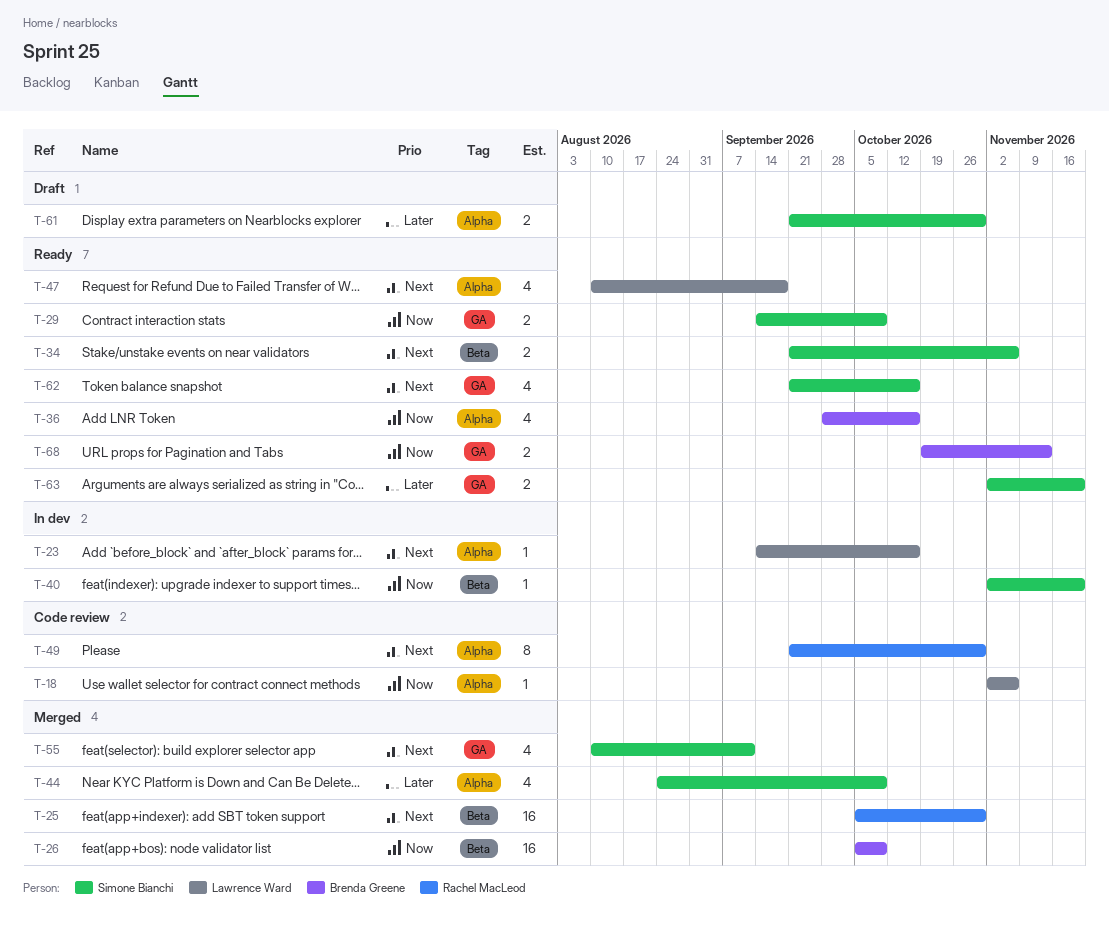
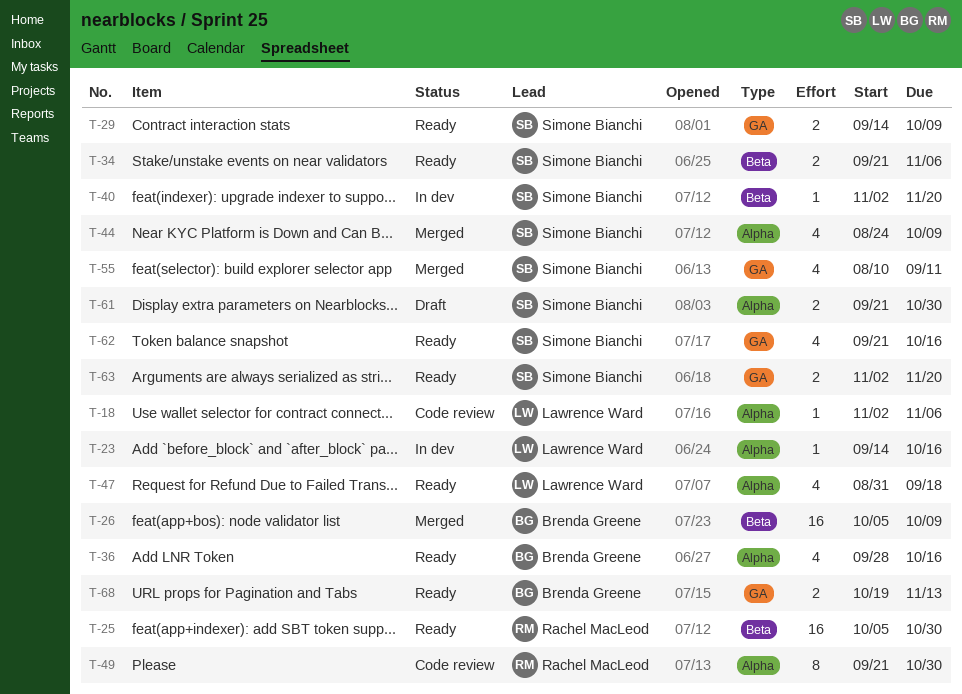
T-25, status: Merged -> Ready
T-47, start: Aug 10 -> Aug 31

